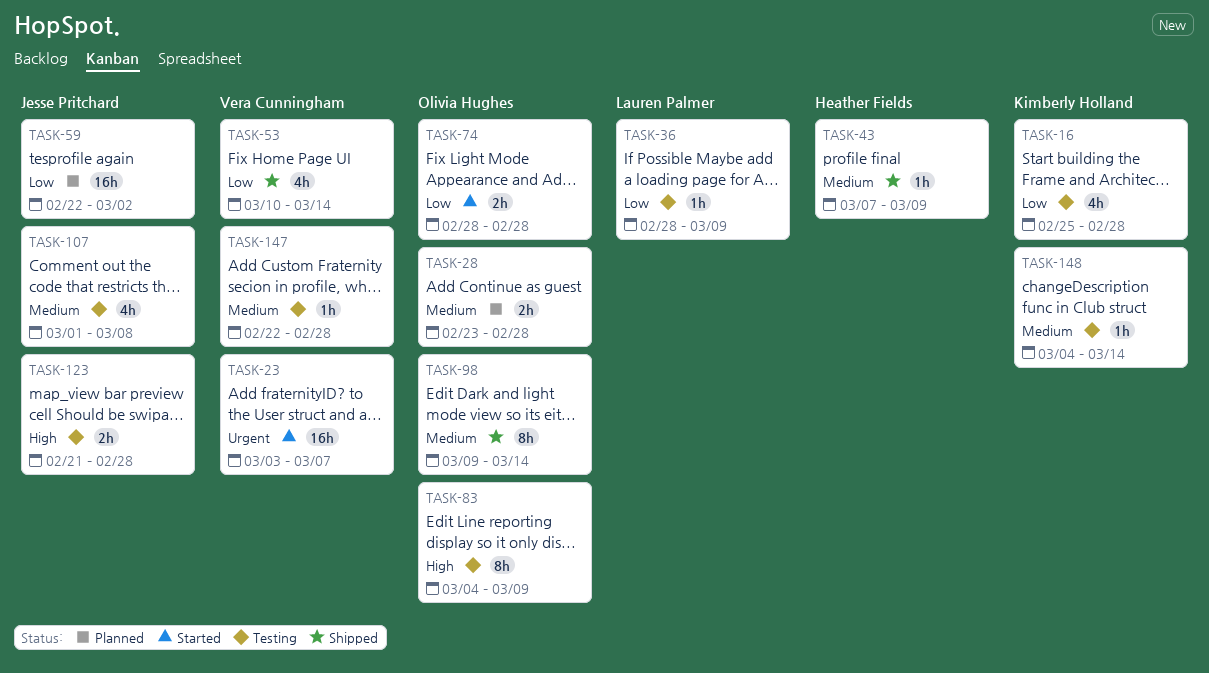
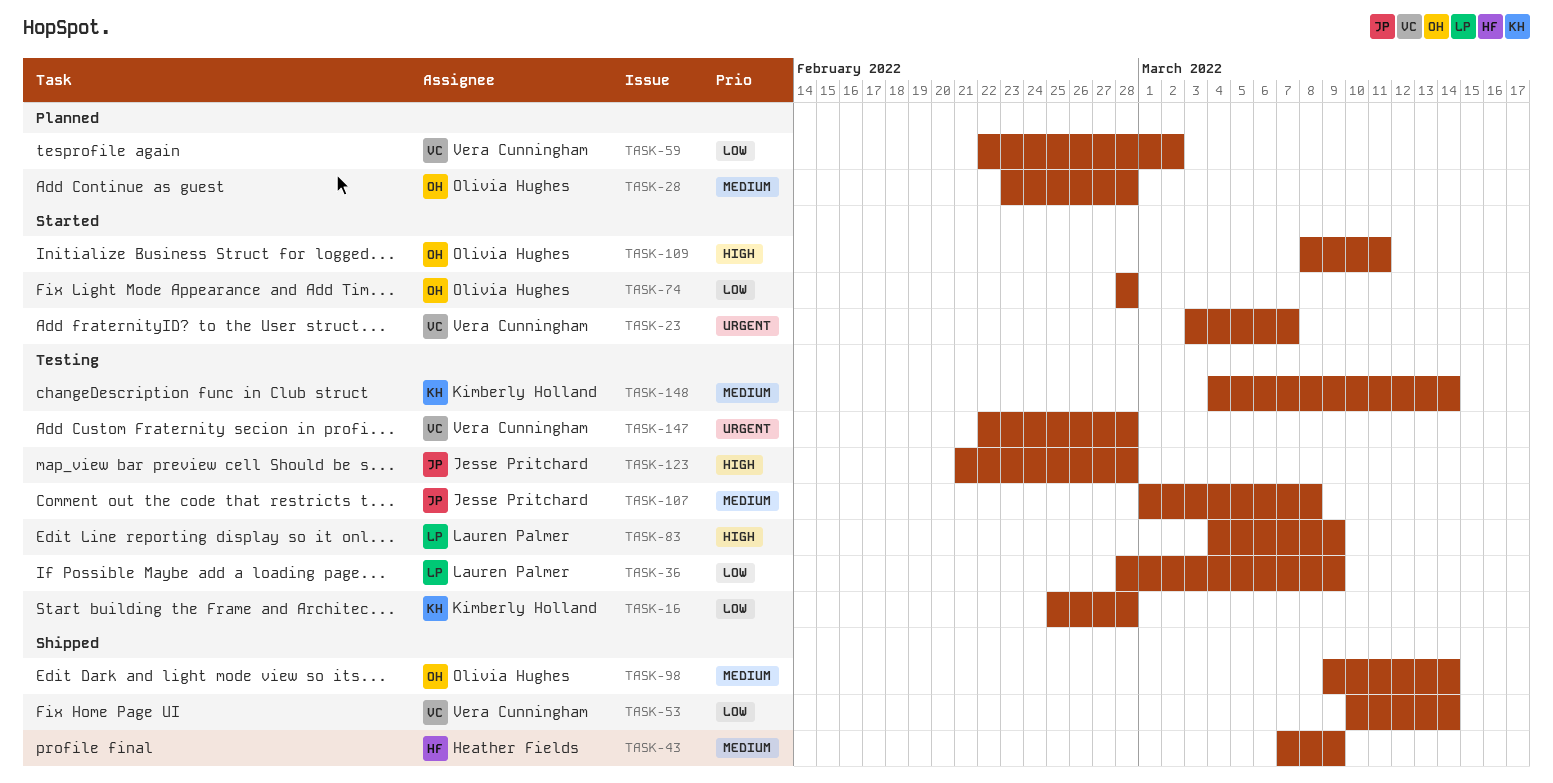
TASK-59, owner: Jesse Pritchard -> Vera Cunningham
TASK-83, owner: Olivia Hughes -> Lauren Palmer
TASK-109: none -> present
TASK-147, priority: Medium -> Urgent

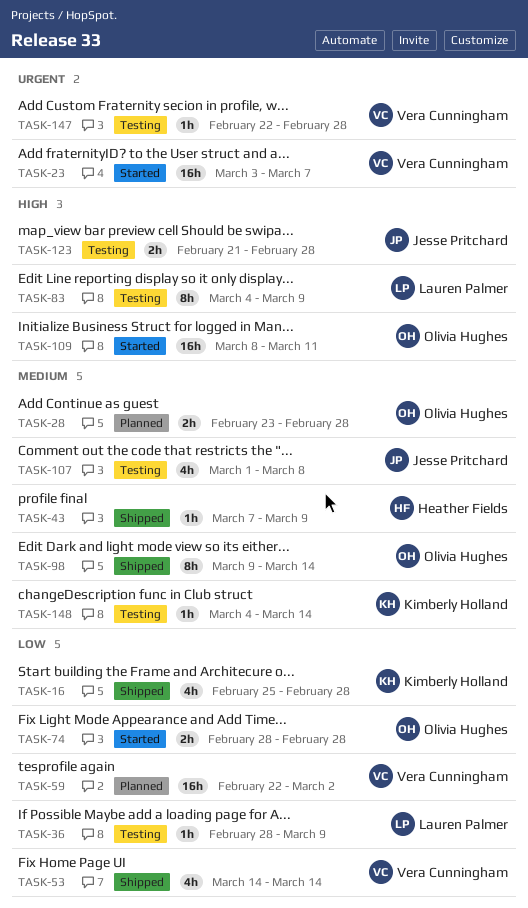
TASK-16, status: Testing -> Shipped
TASK-53, start: Mar 10 -> Mar 14

